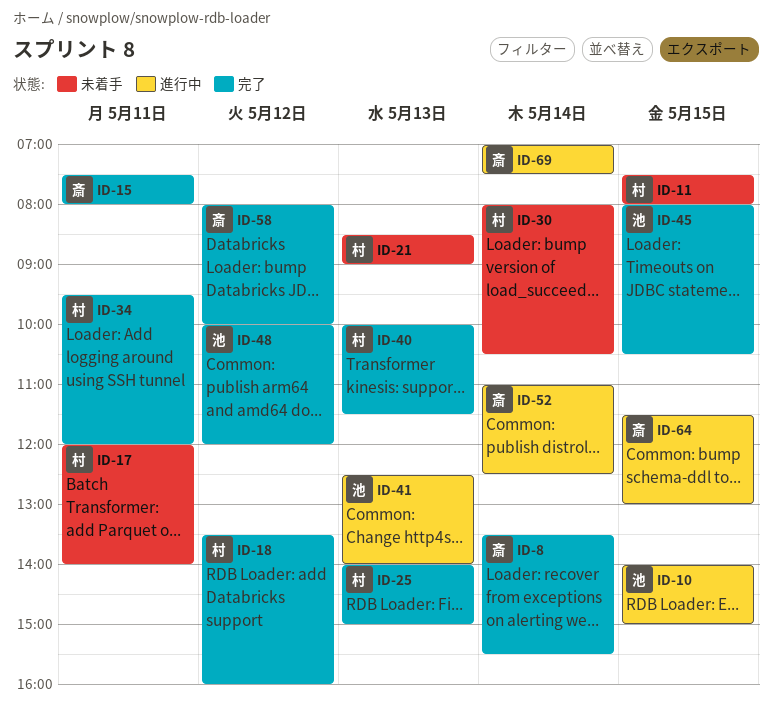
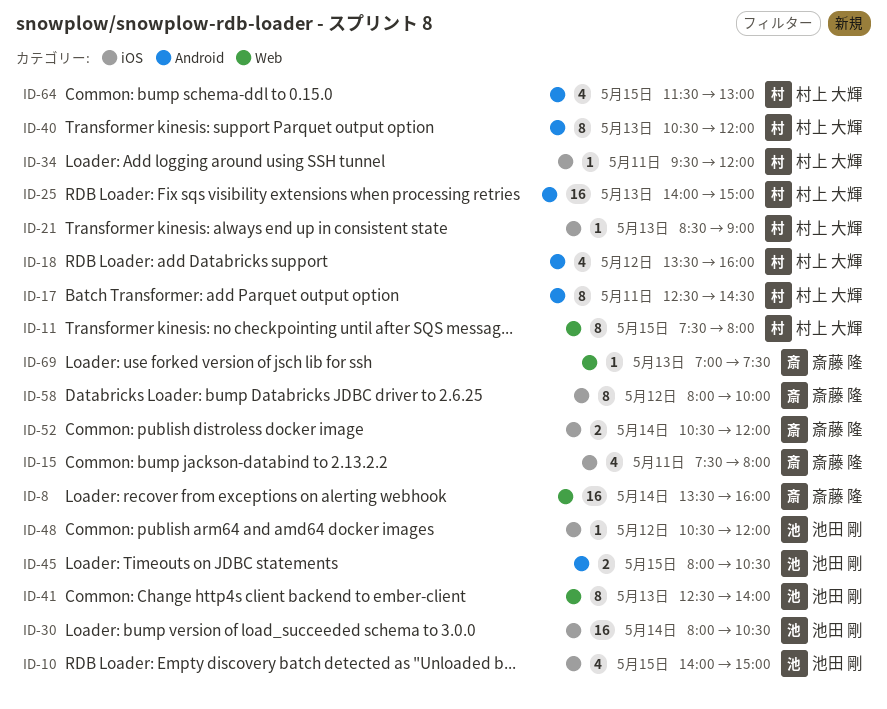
ID-8, ends: 15:30 -> 16:00
ID-17, begins: 12:00 -> 12:30
ID-17, ends: 14:00 -> 14:30
ID-30, owner: 村上 大輝 -> 池田 剛
ID-40, begins: 10:00 -> 10:30
ID-40, ends: 11:30 -> 12:00
ID-48, begins: 10:00 -> 10:30
ID-52, begins: 11:00 -> 10:30
ID-52, ends: 12:30 -> 12:00
ID-64, owner: 斎藤 隆 -> 村上 大輝
ID-69, day: May 14 -> May 13

